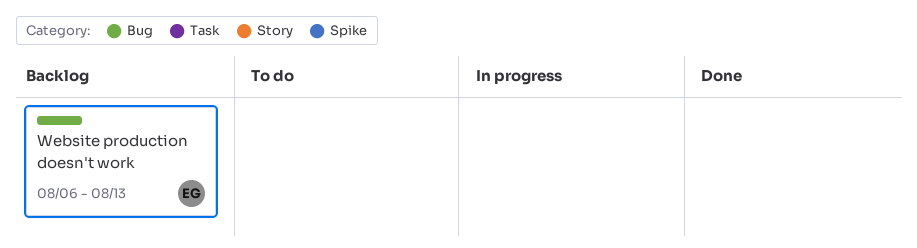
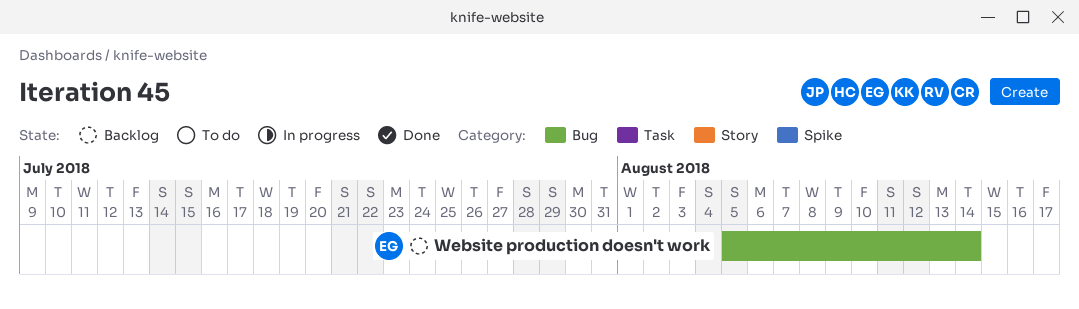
Website production doesn't work, start: Aug 6 -> Aug 5
Website production doesn't work, due: Aug 13 -> Aug 14

